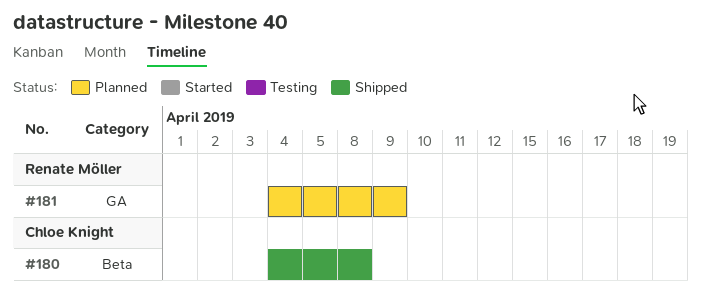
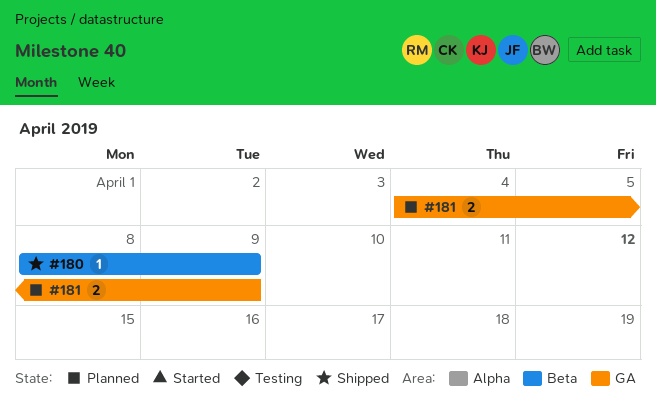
#180, start: Apr 4 -> Apr 8
#180, due: Apr 8 -> Apr 9

